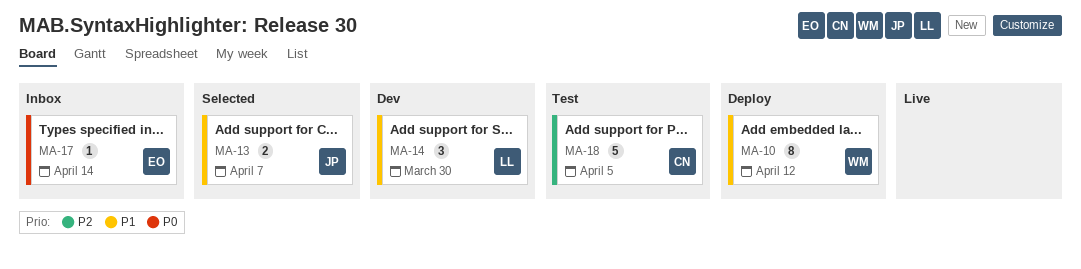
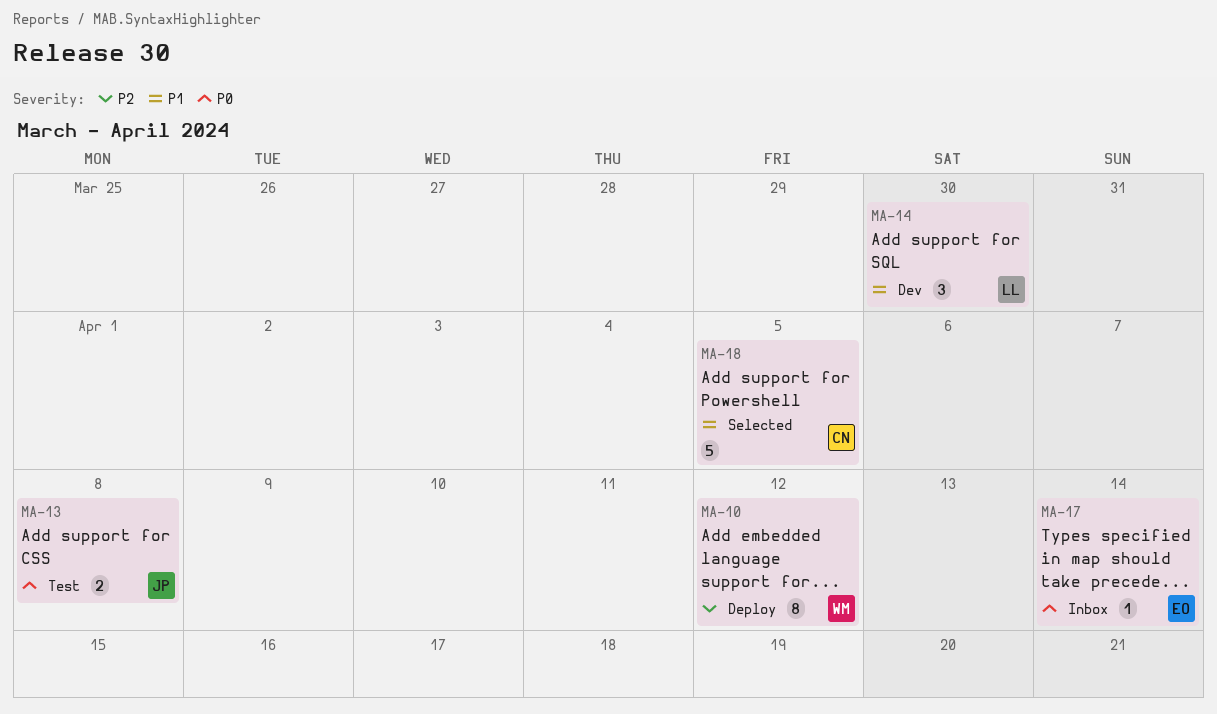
MA-10, priority: P1 -> P2
MA-13, status: Selected -> Test
MA-13, priority: P1 -> P0
MA-13, due: Apr 7 -> Apr 8
MA-18, status: Test -> Selected
MA-18, priority: P2 -> P1

